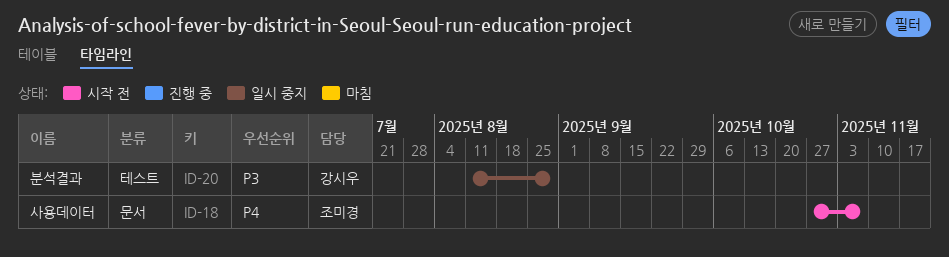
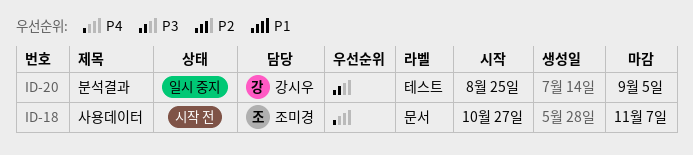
ID-20, start: Aug 11 -> Aug 25
ID-20, due: Aug 29 -> Sep 5

